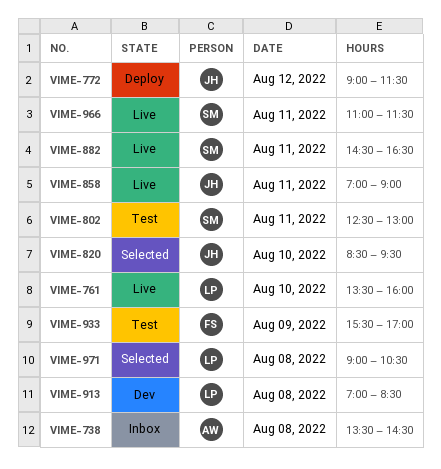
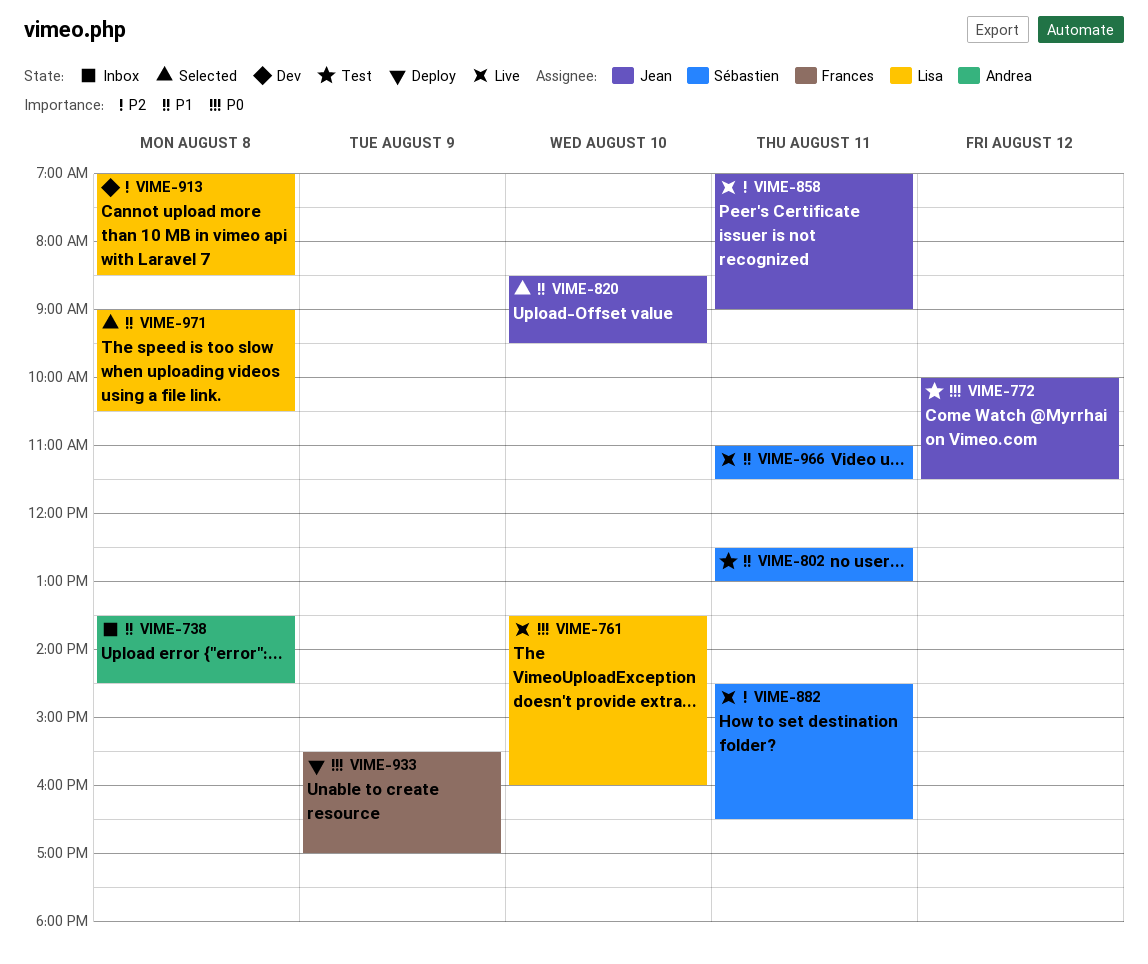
VIME-772, status: Deploy -> Test
VIME-772, begins: 09:00 -> 10:00
VIME-933, status: Test -> Deploy

